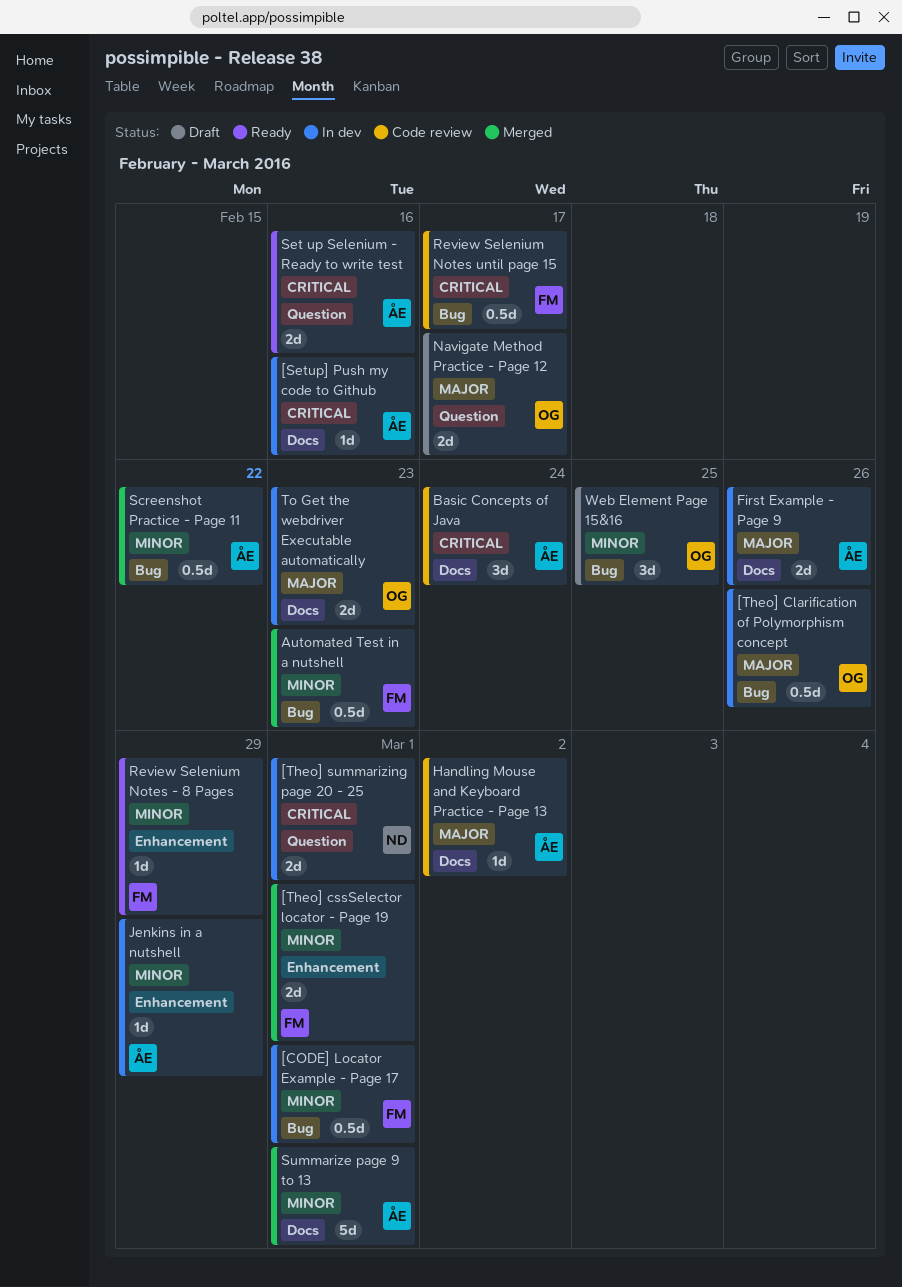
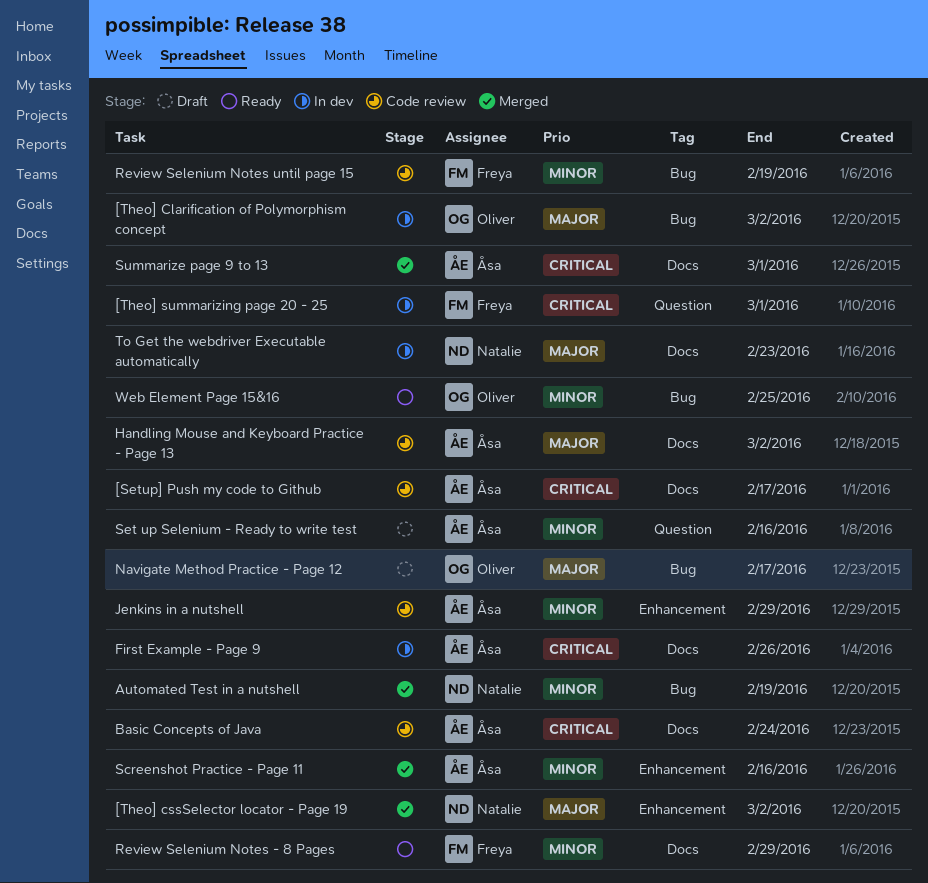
[CODE] Locator Example - Page 17: present -> none
[Setup] Push my code to Github, status: In dev -> Code review
[Setup] Push my code to Github, due: Feb 16 -> Feb 17
[Theo] Clarification of Polymorphism concept, due: Feb 26 -> Mar 2
[Theo] cssSelector locator - Page 19, owner: Freya -> Natalie
[Theo] cssSelector locator - Page 19, priority: Minor -> Major
[Theo] cssSelector locator - Page 19, due: Mar 1 -> Mar 2
[Theo] summarizing page 20 - 25, owner: Natalie -> Freya
Automated Test in a nutshell, owner: Freya -> Natalie
Automated Test in a nutshell, due: Feb 23 -> Feb 19
First Example - Page 9, priority: Major -> Critical
Jenkins in a nutshell, status: In dev -> Code review
Navigate Method Practice - Page 12, label: Question -> Bug
Review Selenium Notes - 8 Pages, label: Enhancement -> Docs
Review Selenium Notes until page 15, priority: Critical -> Minor
Review Selenium Notes until page 15, due: Feb 17 -> Feb 19
Screenshot Practice - Page 11, label: Bug -> Enhancement
Screenshot Practice - Page 11, due: Feb 22 -> Feb 16
Set up Selenium - Ready to write test, status: Ready -> Draft
Set up Selenium - Ready to write test, priority: Critical -> Minor
Summarize page 9 to 13, priority: Minor -> Critical
To Get the webdriver Executable automatically, owner: Oliver -> Natalie
Web Element Page 15&16, status: Draft -> Ready

